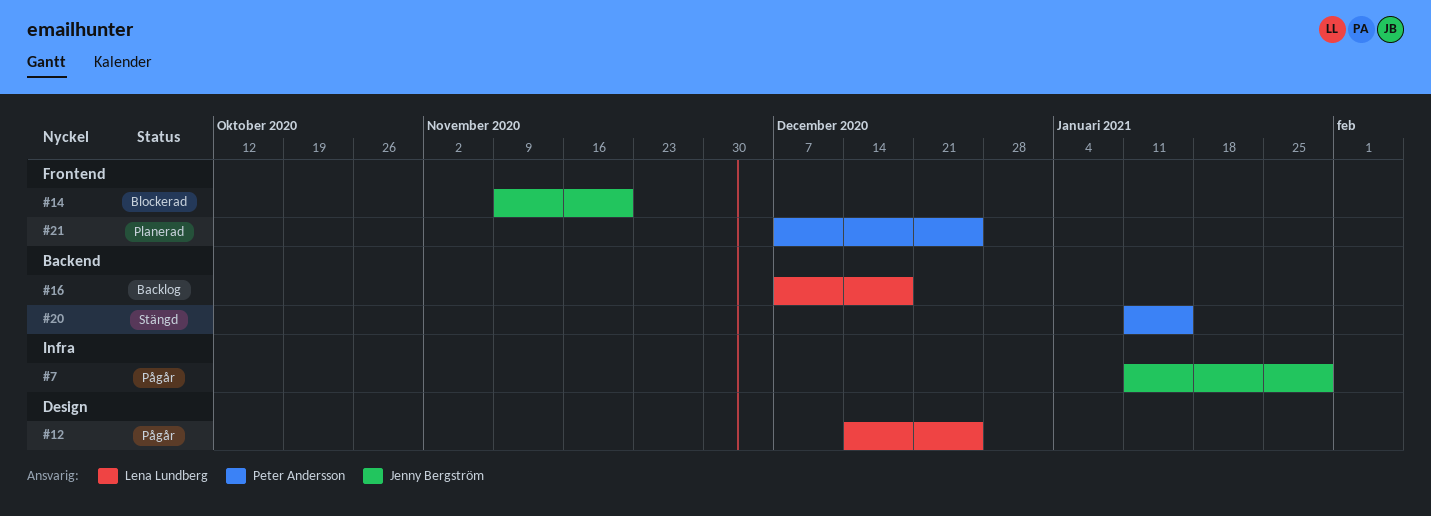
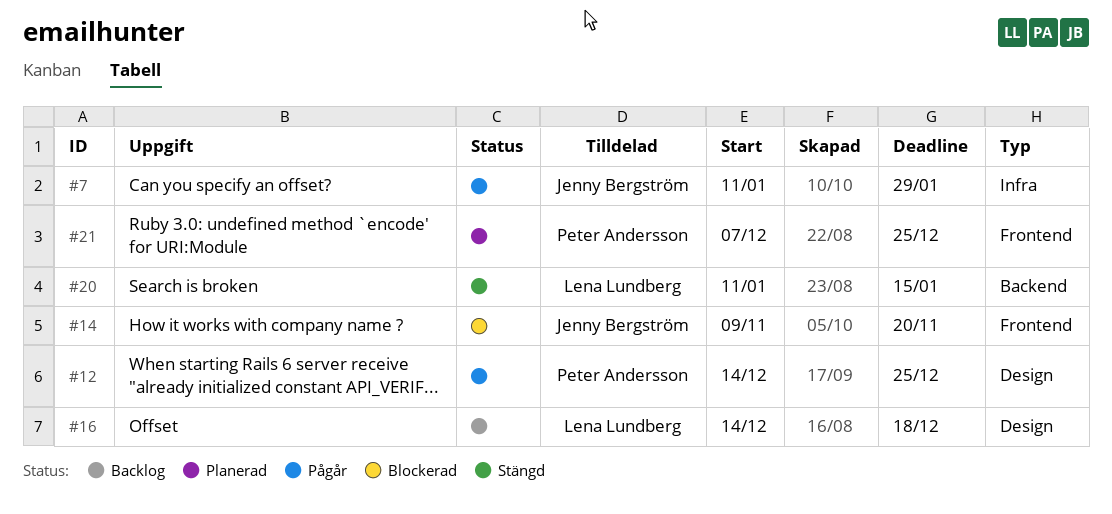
#12, owner: Lena Lundberg -> Peter Andersson
#16, label: Backend -> Design
#16, start: Dec 7 -> Dec 14
#20, owner: Peter Andersson -> Lena Lundberg

